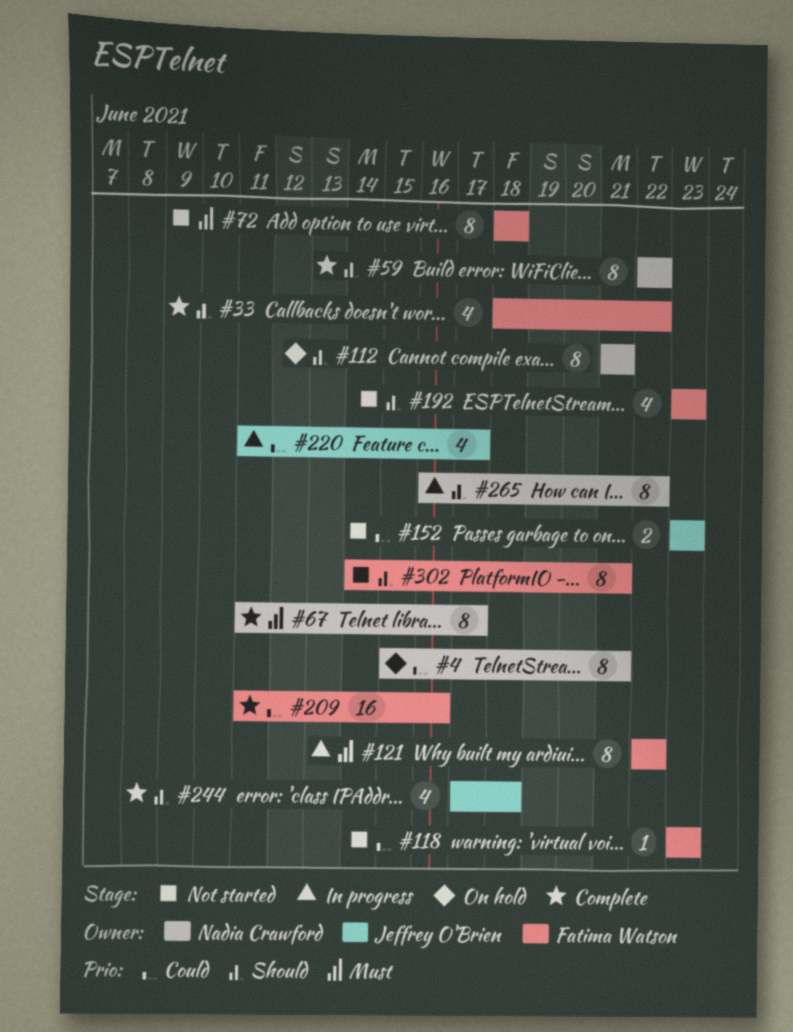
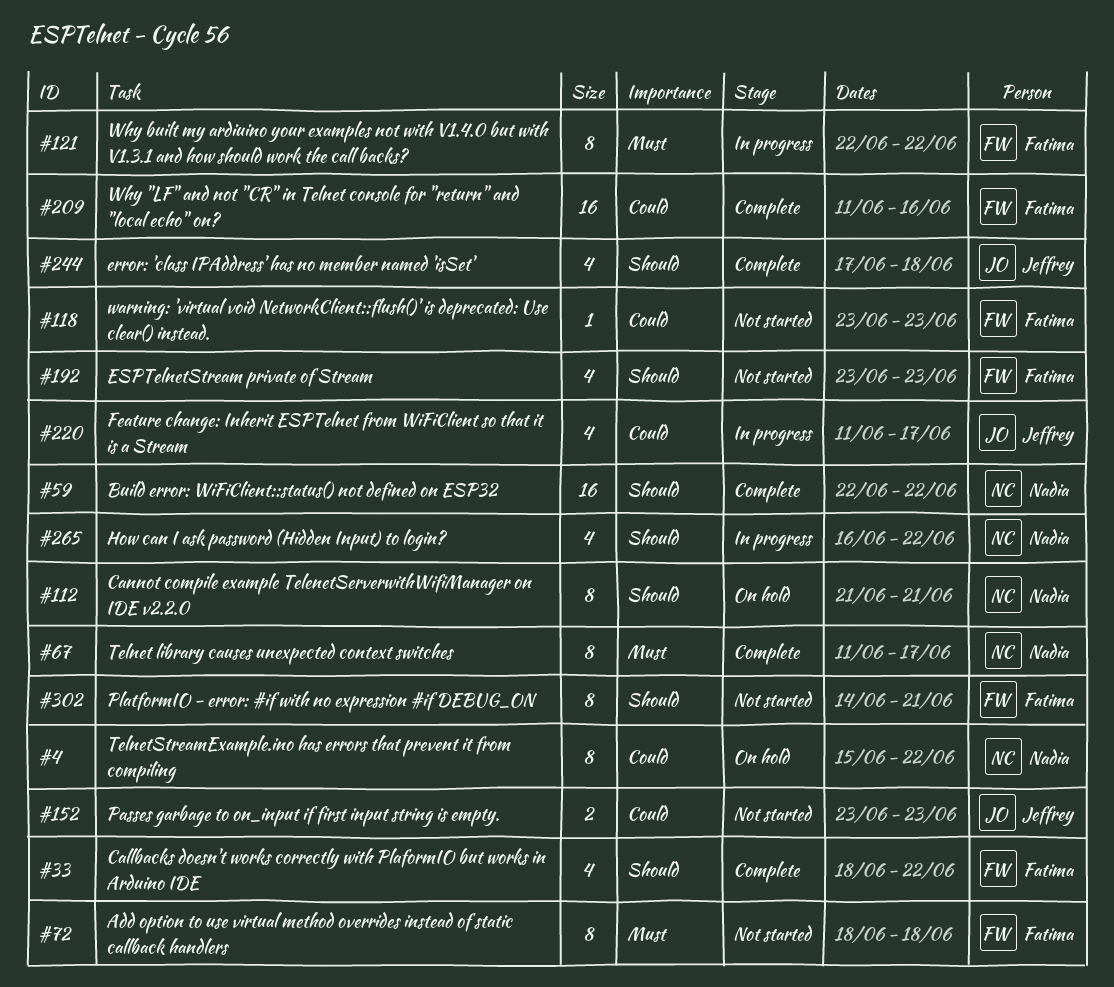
#4, due: Jun 21 -> Jun 22
#59, estimate: 8 -> 16
#265, estimate: 8 -> 4

